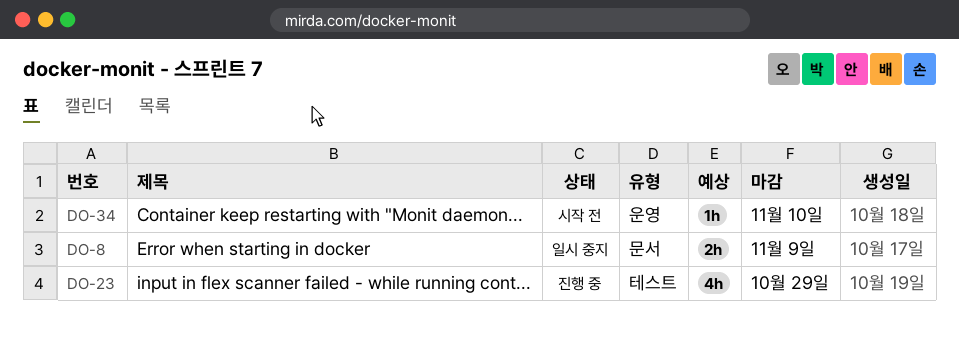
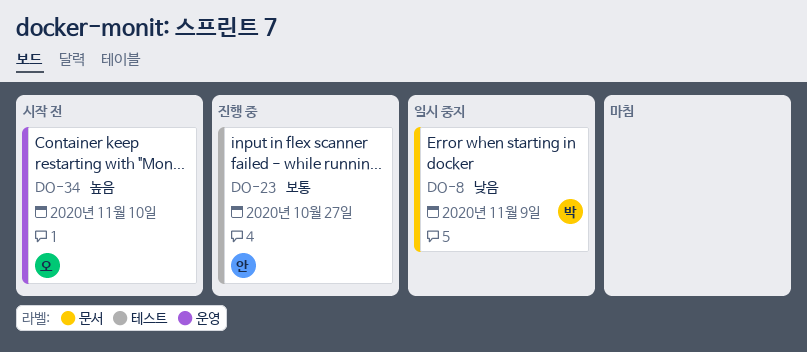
DO-23, due: Oct 29 -> Oct 27

